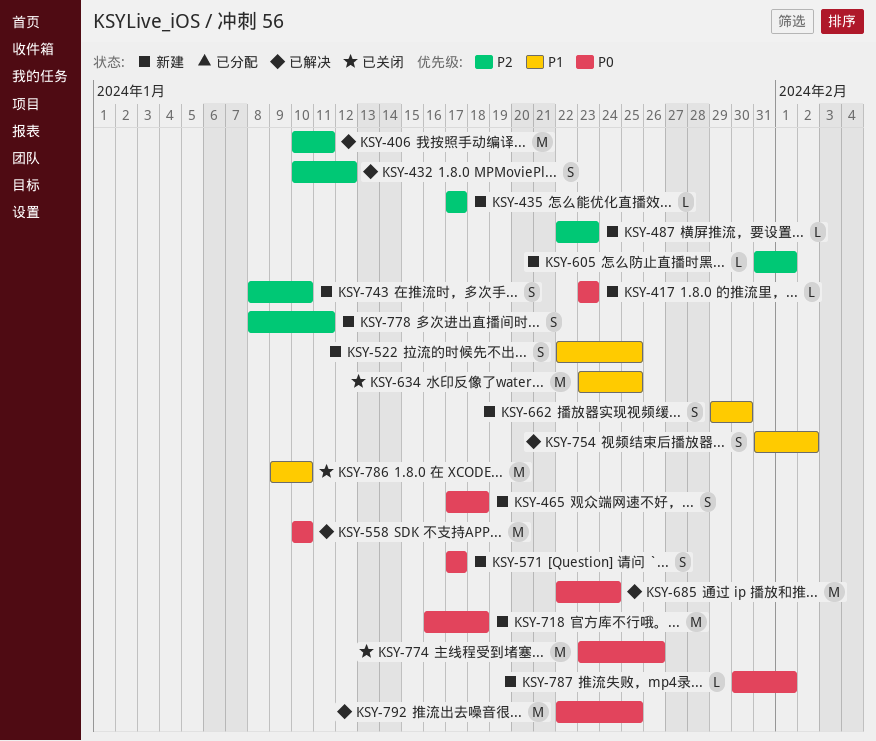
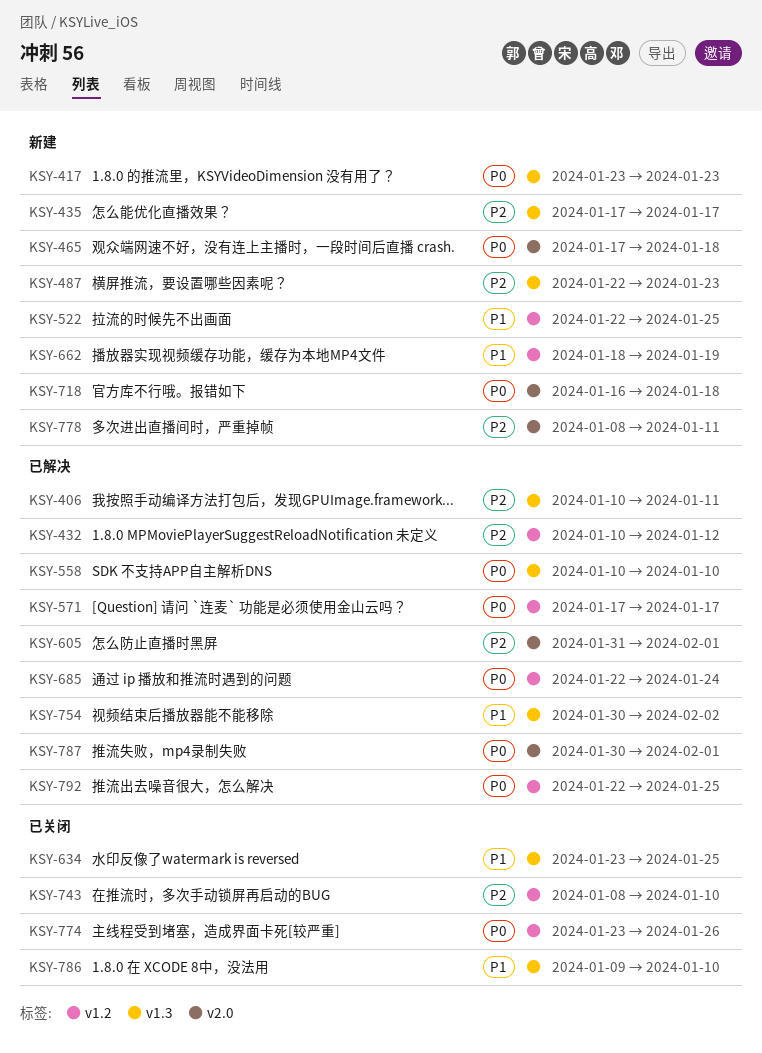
KSY-571, status: 新建 -> 已解决
KSY-605, status: 新建 -> 已解决
KSY-662, start: Jan 29 -> Jan 18
KSY-662, due: Jan 30 -> Jan 19
KSY-743, status: 新建 -> 已关闭
KSY-754, start: Jan 31 -> Jan 30
KSY-787, status: 新建 -> 已解决

